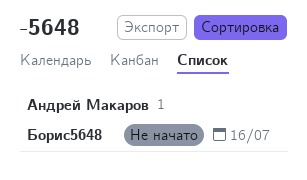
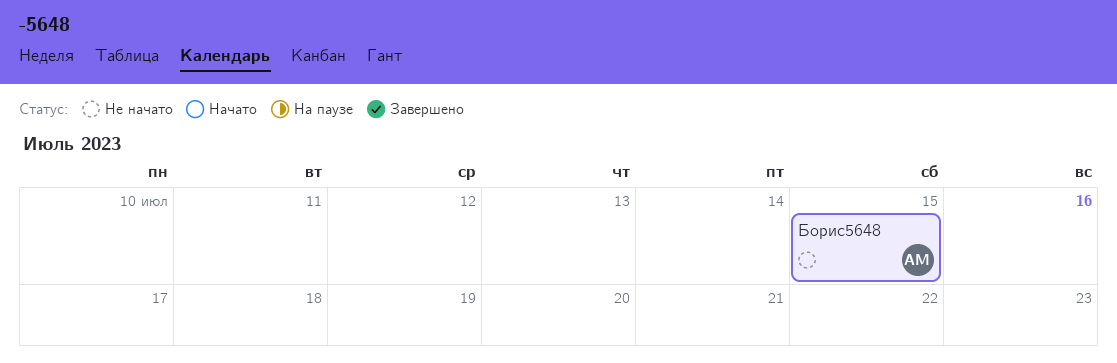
Борис5648, due: Jul 16 -> Jul 15

